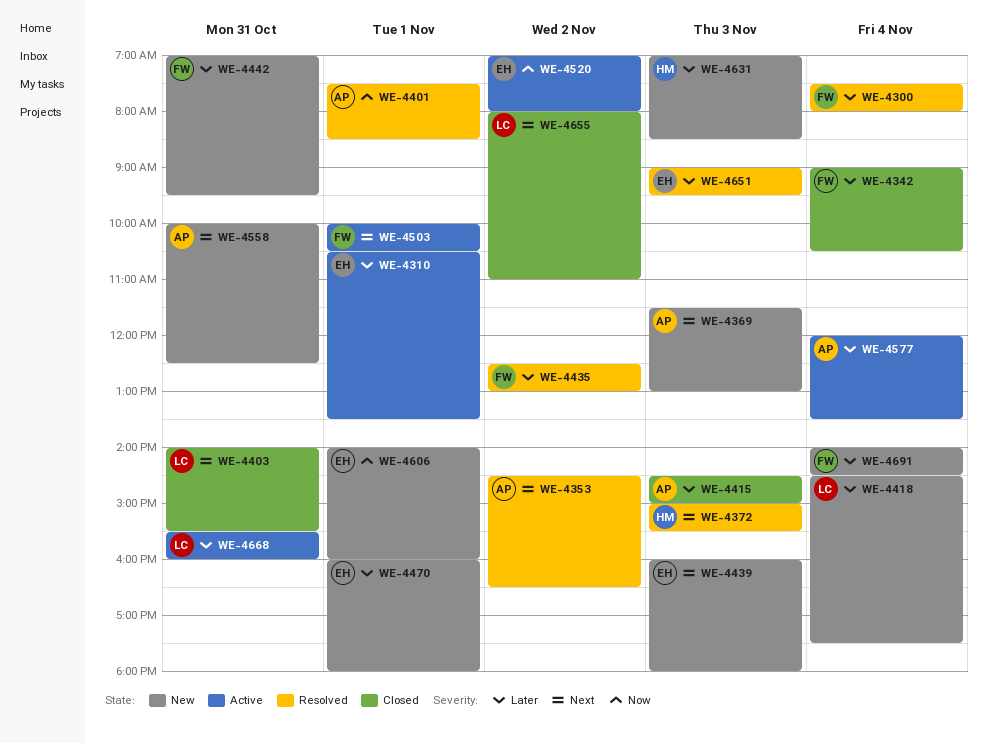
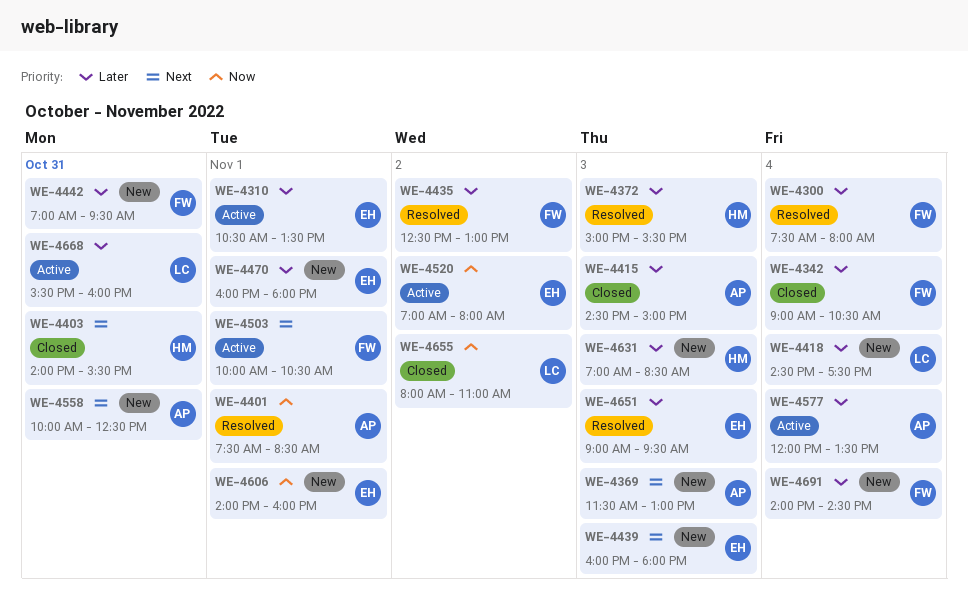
WE-4353: present -> none
WE-4372, priority: Next -> Later
WE-4403, owner: LC -> HM
WE-4655, priority: Next -> Now

